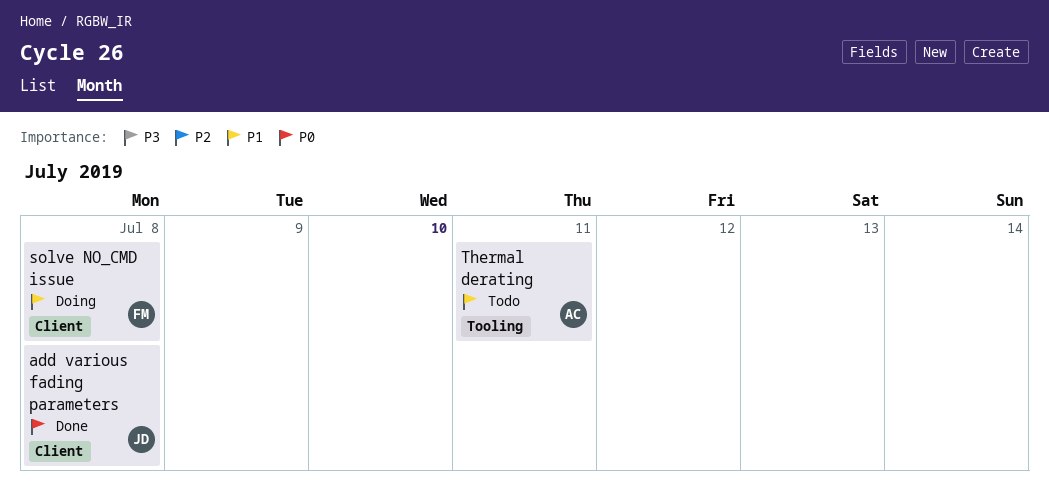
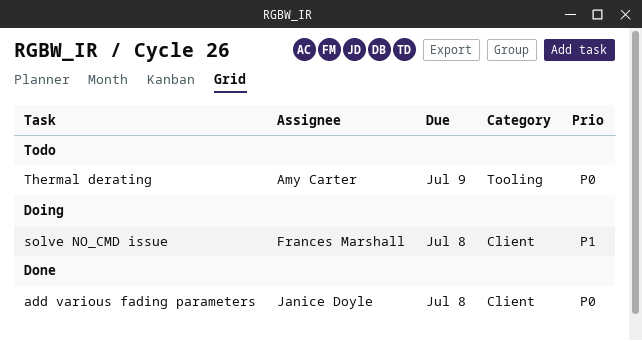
Thermal derating, priority: P1 -> P0
Thermal derating, due: Jul 11 -> Jul 9

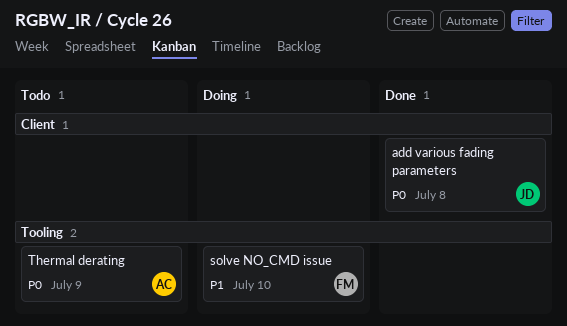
solve NO_CMD issue, label: Client -> Tooling
solve NO_CMD issue, due: Jul 8 -> Jul 10

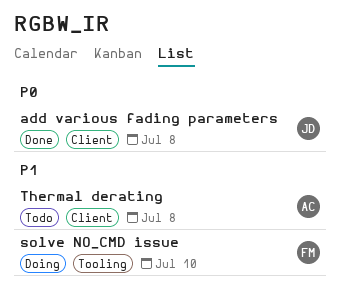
Thermal derating, priority: P0 -> P1
Thermal derating, label: Tooling -> Client
Thermal derating, due: Jul 9 -> Jul 8

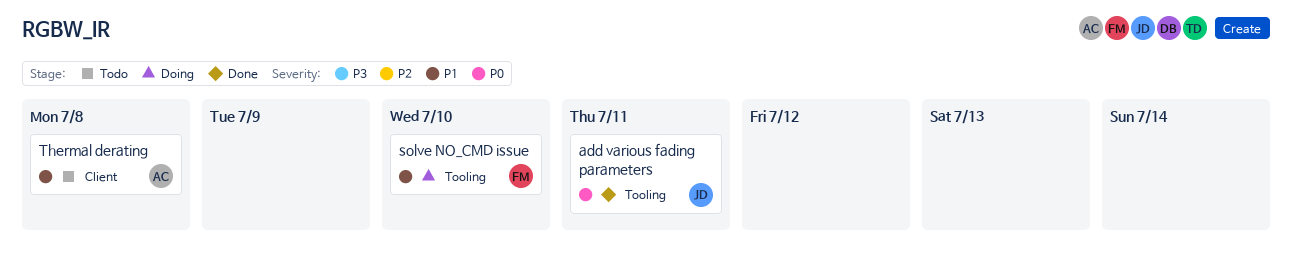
add various fading parameters, label: Client -> Tooling
add various fading parameters, due: Jul 8 -> Jul 11

